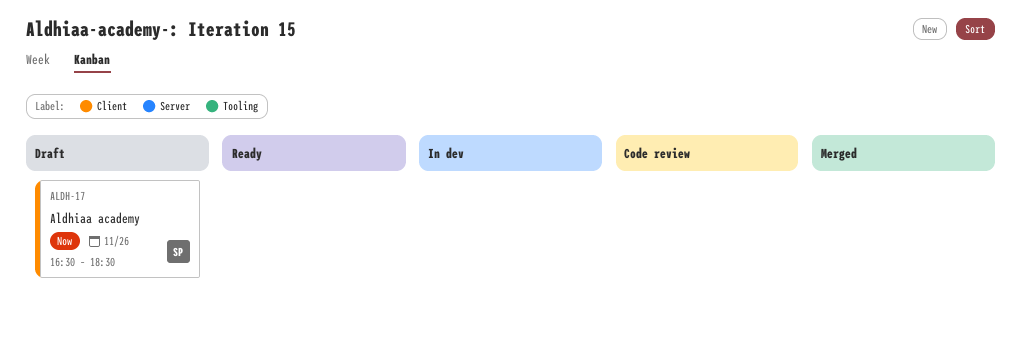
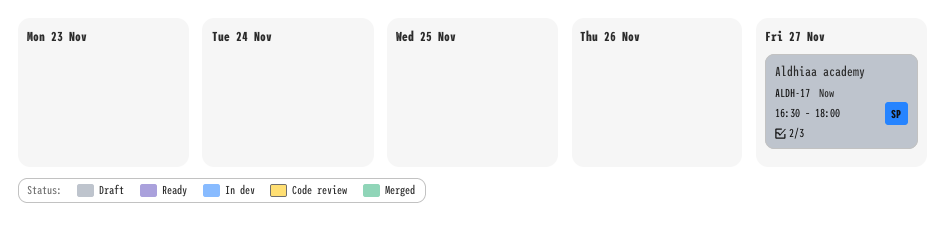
ALDH-17, day: Nov 26 -> Nov 27
ALDH-17, ends: 18:30 -> 18:00

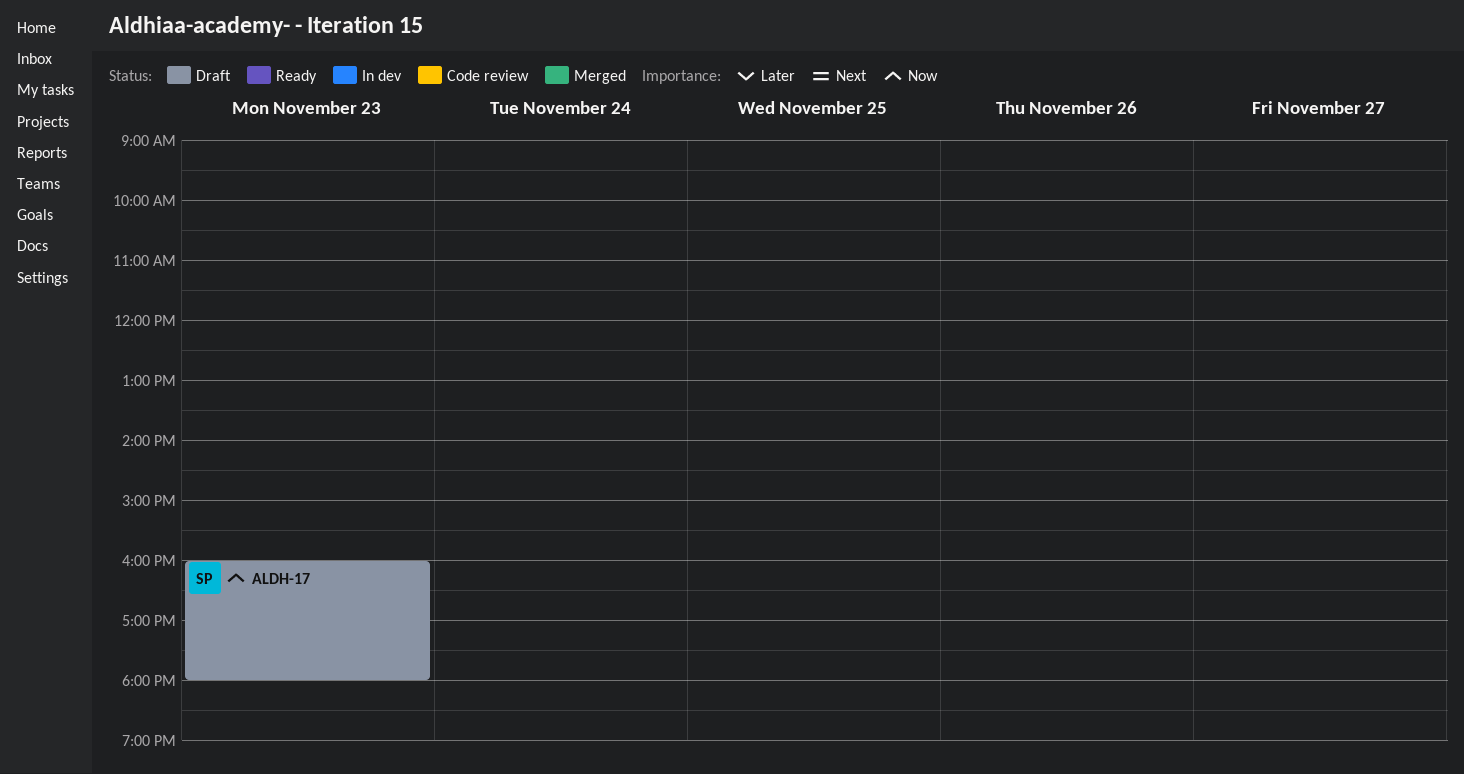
ALDH-17, day: Nov 27 -> Nov 23
ALDH-17, begins: 16:30 -> 16:00

